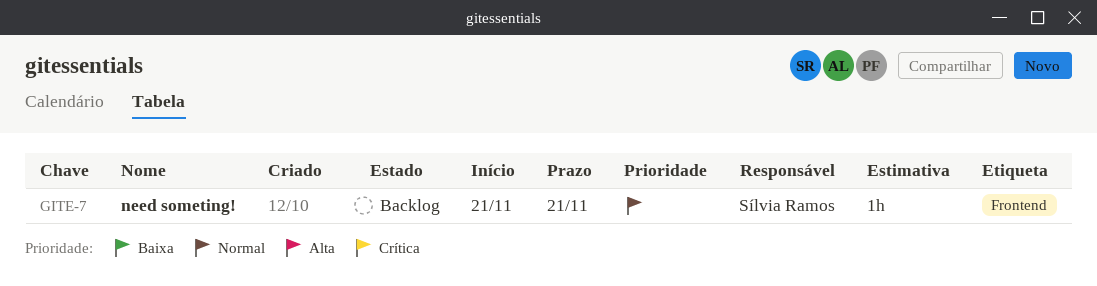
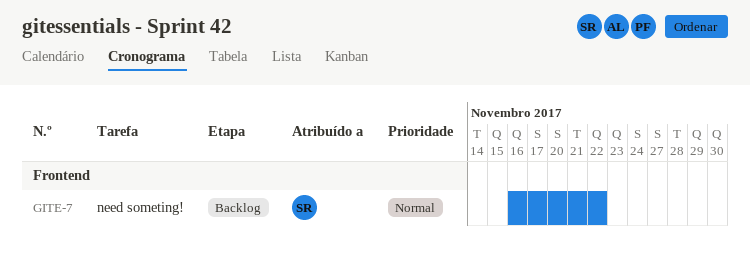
GITE-7, start: Nov 21 -> Nov 16
GITE-7, due: Nov 21 -> Nov 22

